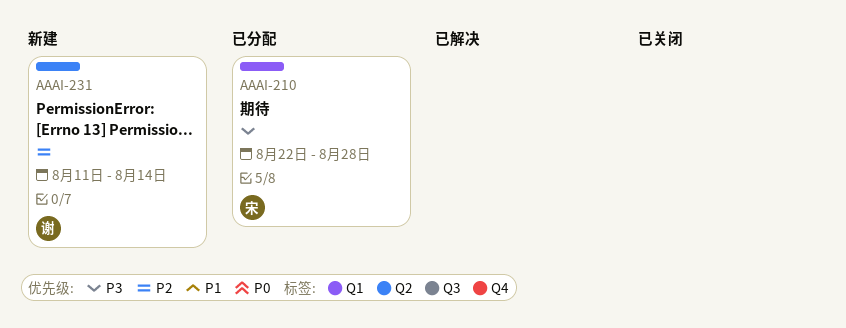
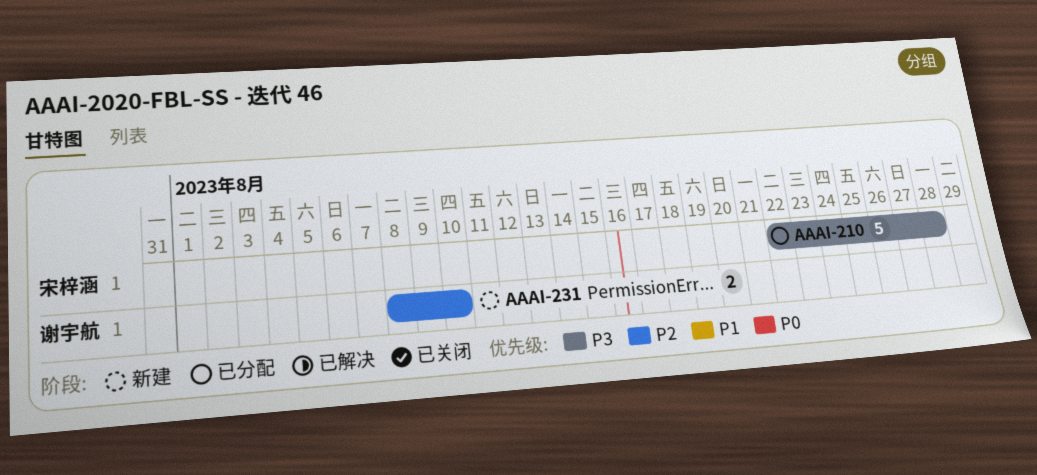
AAAI-231, start: Aug 11 -> Aug 8
AAAI-231, due: Aug 14 -> Aug 10

